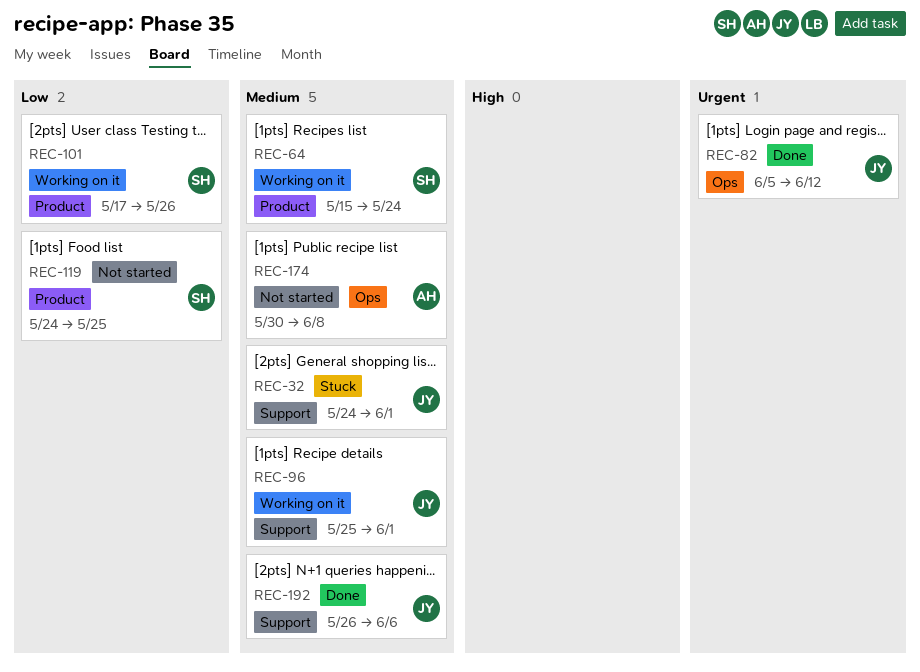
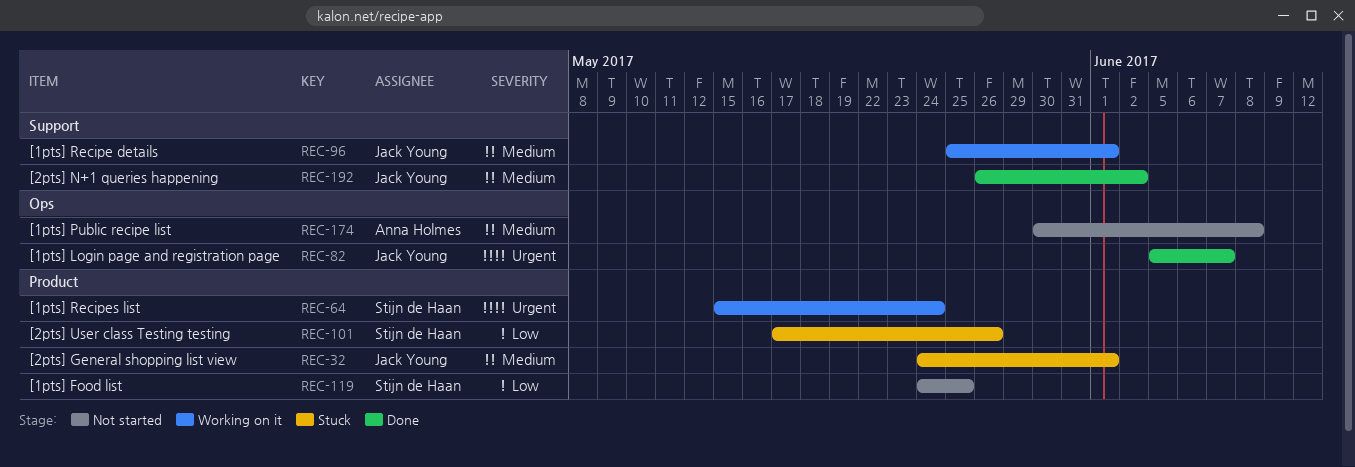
REC-32, label: Support -> Product
REC-64, priority: Medium -> Urgent
REC-82, due: Jun 12 -> Jun 7
REC-101, status: Working on it -> Stuck
REC-192, due: Jun 6 -> Jun 2

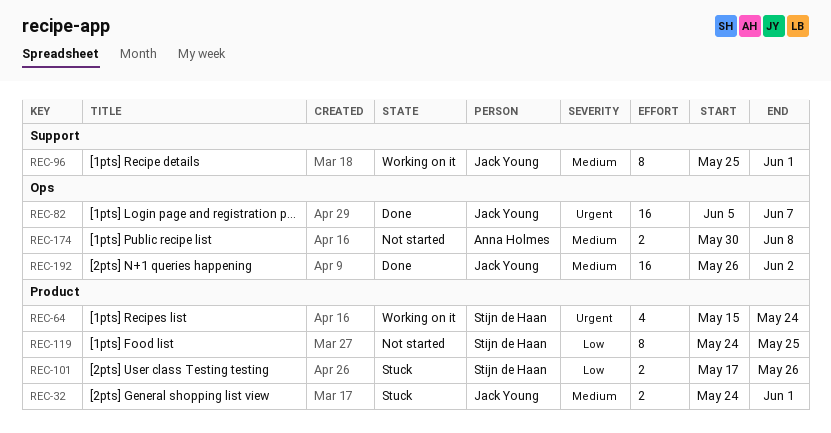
REC-192, label: Support -> Ops

